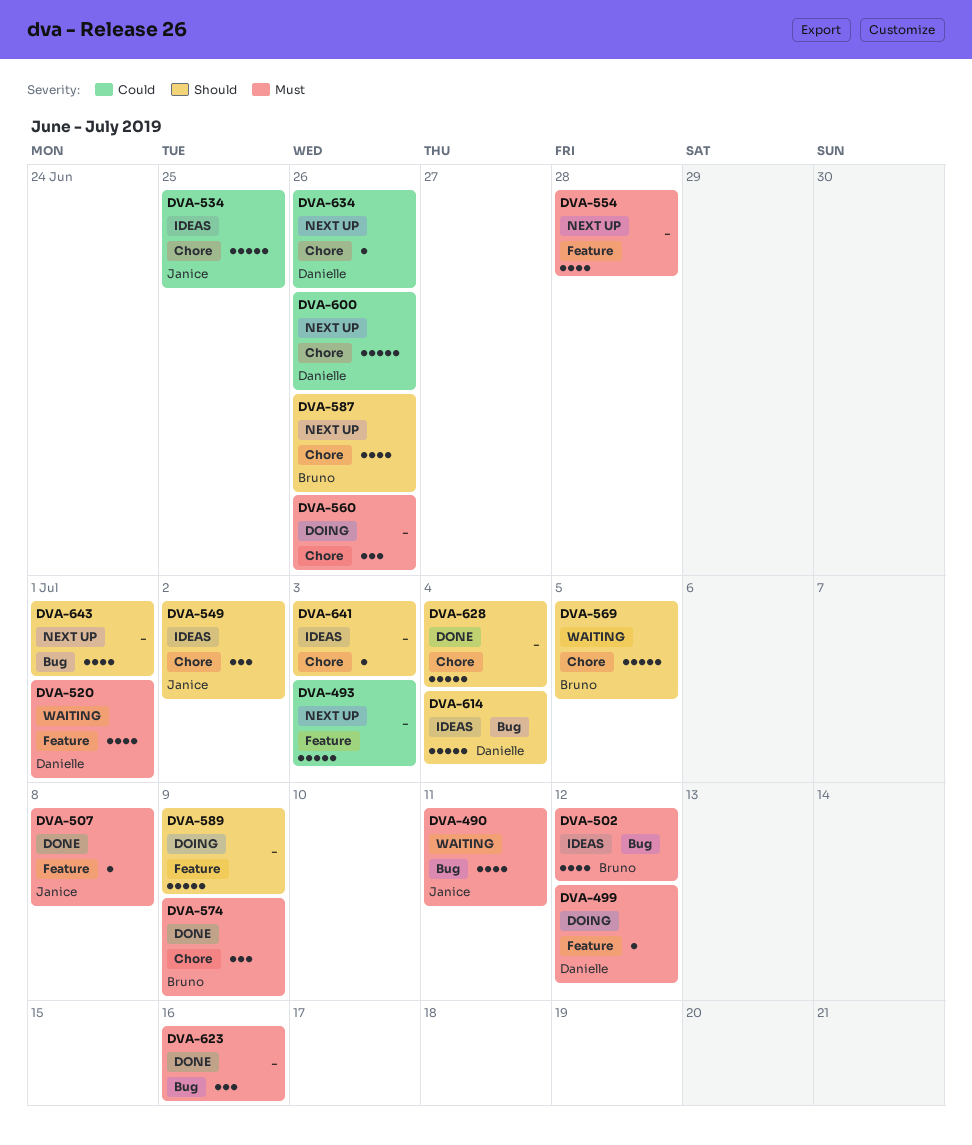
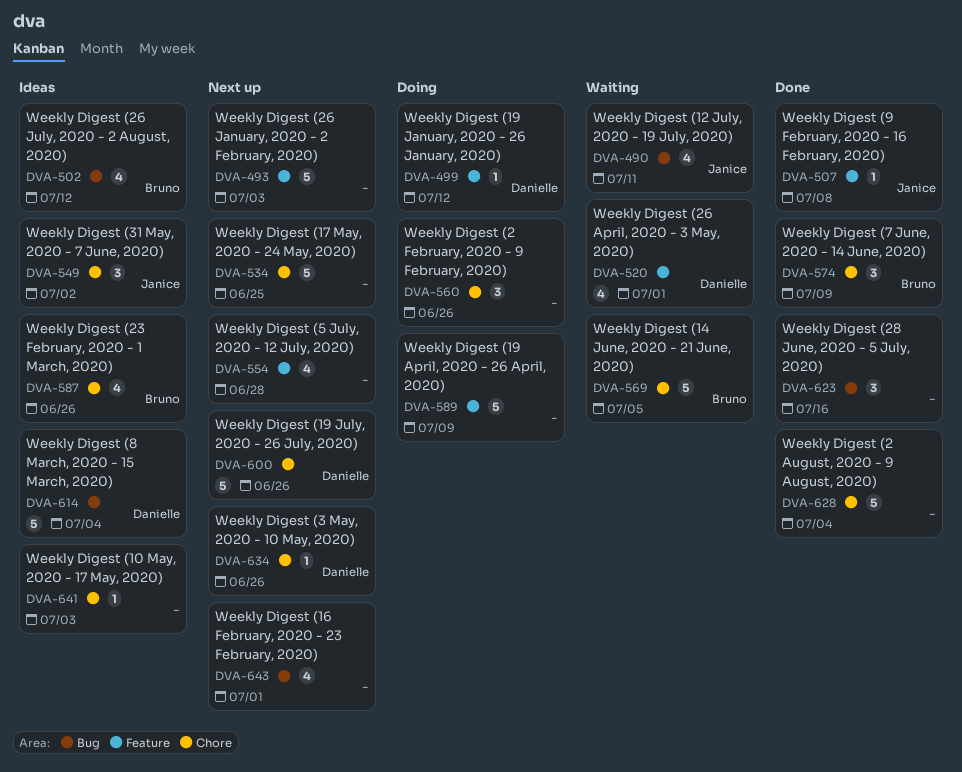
DVA-534, status: Ideas -> Next up
DVA-534, owner: Janice -> none
DVA-587, status: Next up -> Ideas

